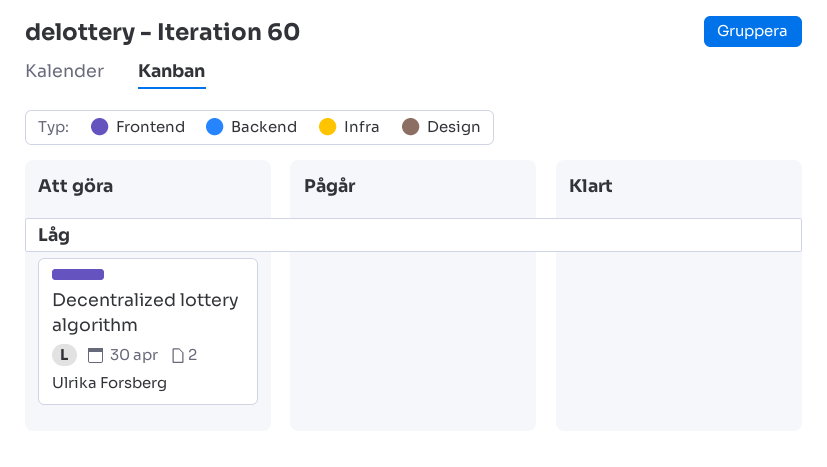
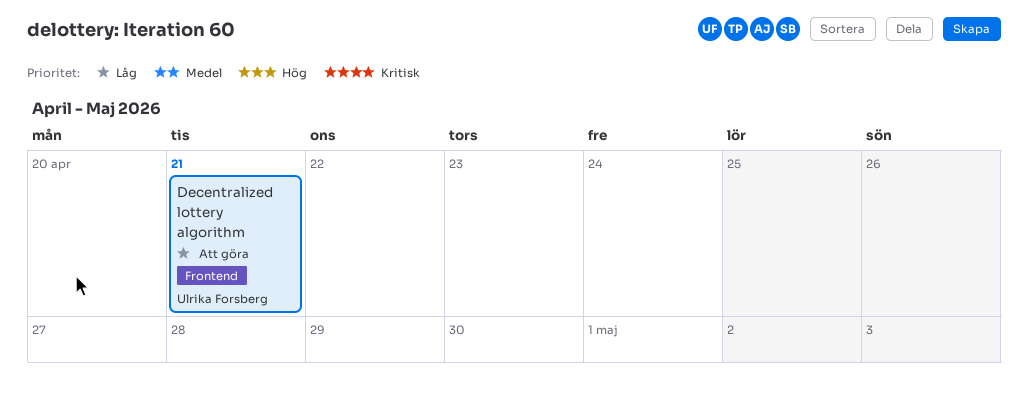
Decentralized lottery algorithm, due: Apr 30 -> Apr 21

